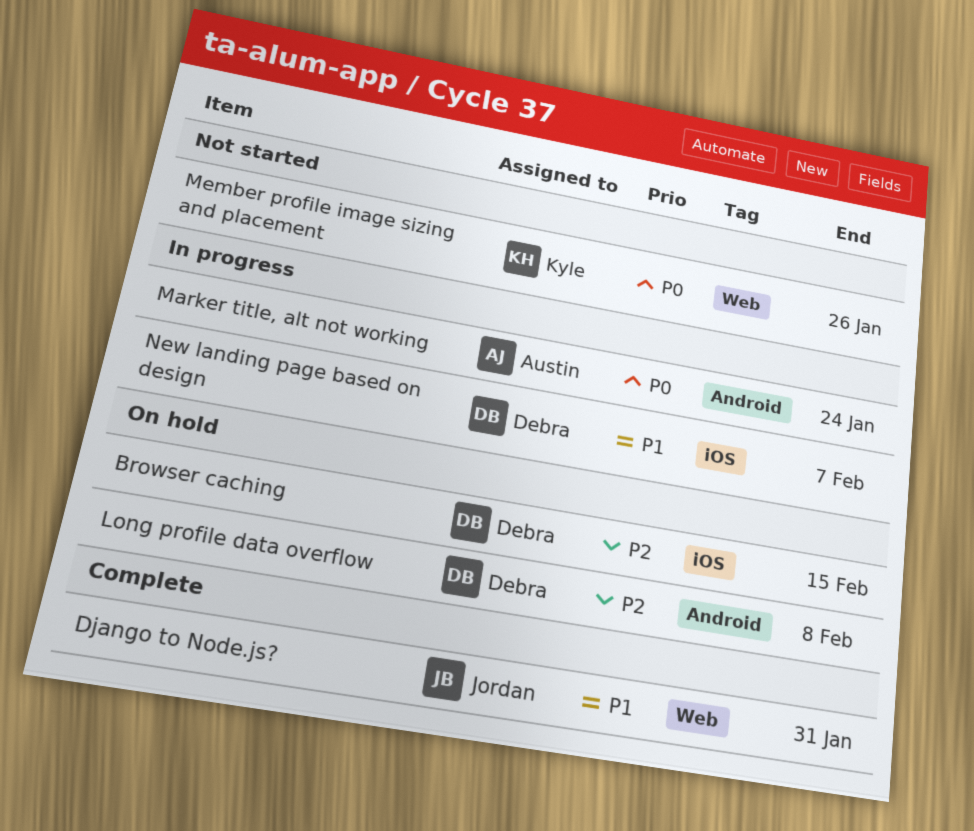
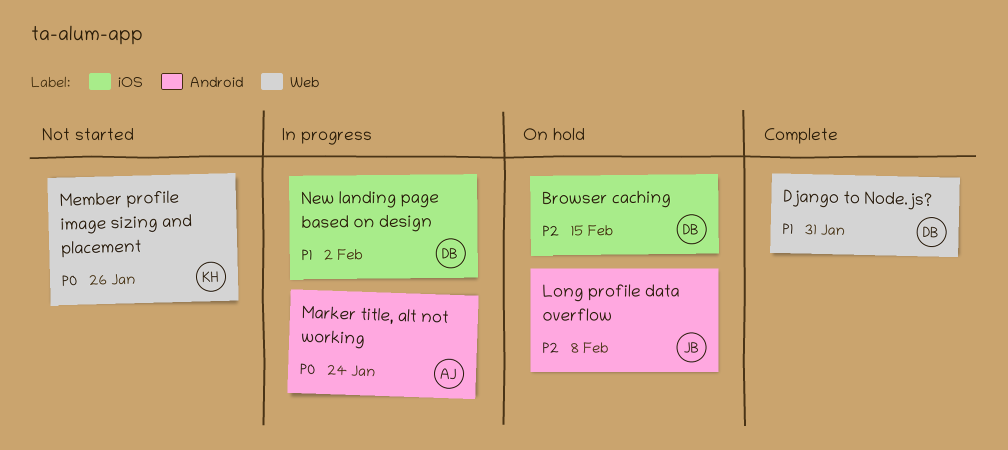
Django to Node.js?, owner: Jordan -> Debra
Long profile data overflow, owner: Debra -> Jordan
New landing page based on design, due: Feb 7 -> Feb 2

